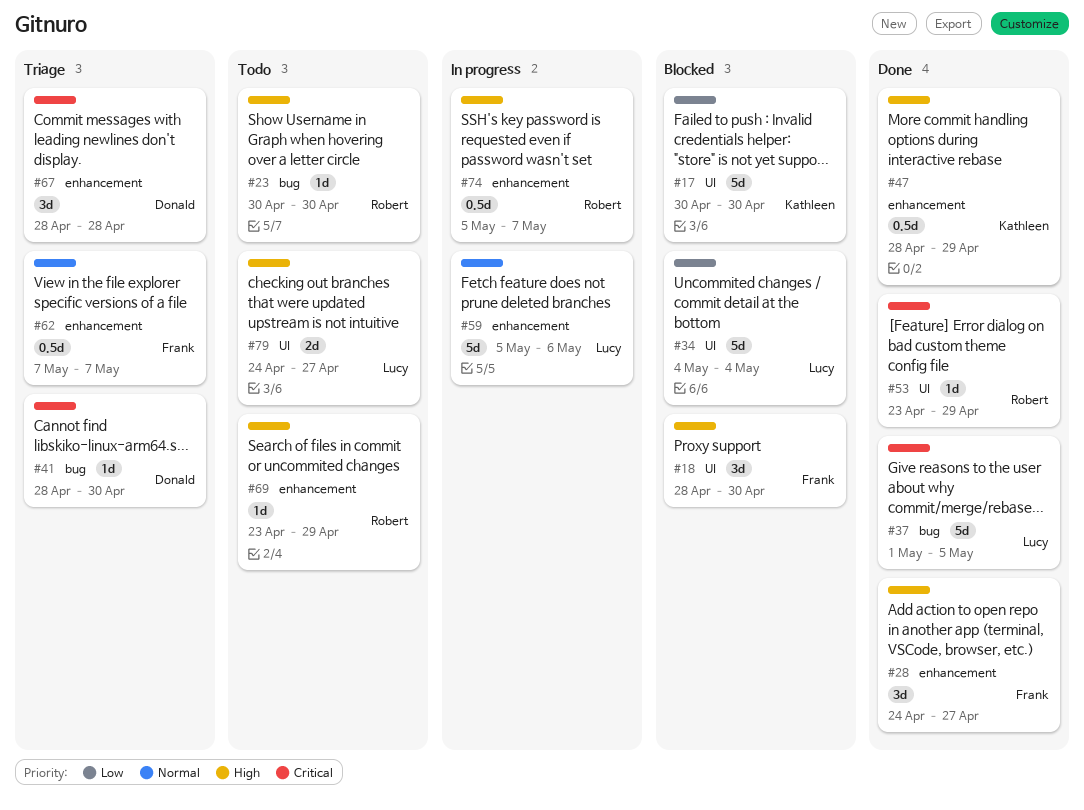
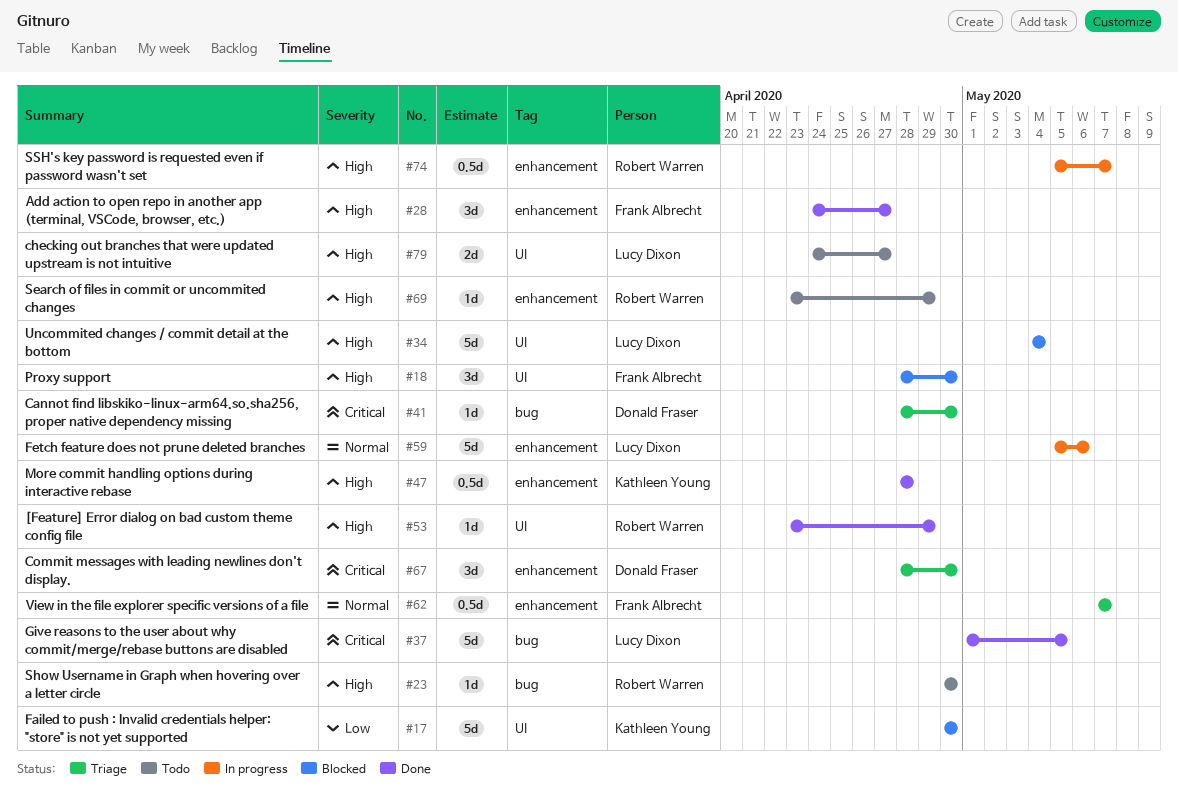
#34, priority: Low -> High
#47, due: Apr 29 -> Apr 28
#53, priority: Critical -> High
#67, due: Apr 28 -> Apr 30

